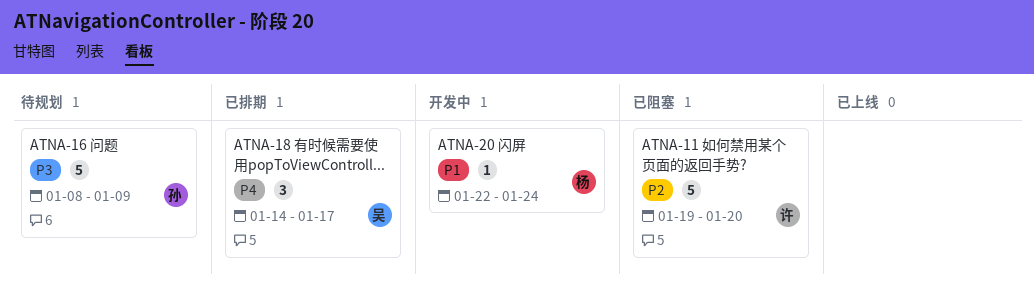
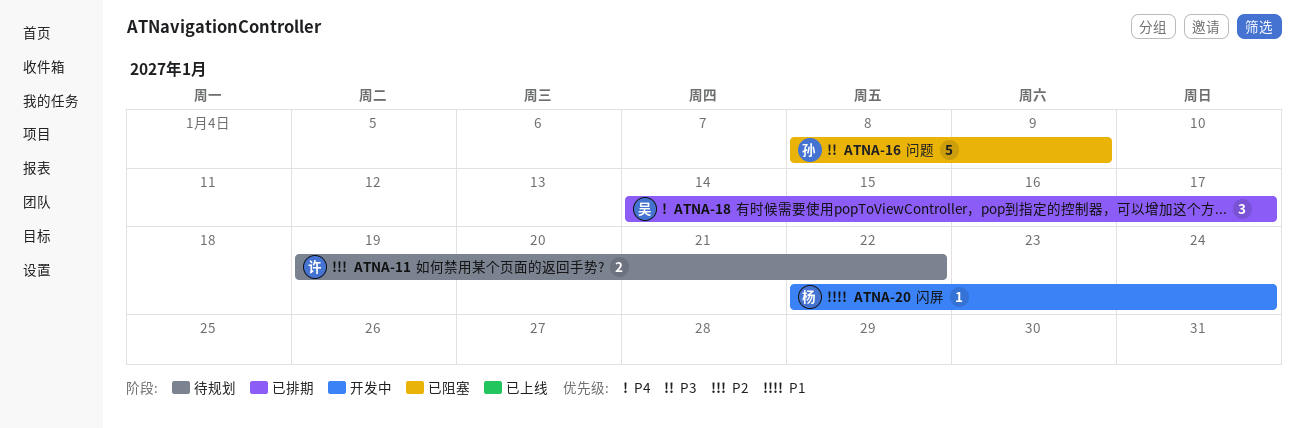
ATNA-11, status: 已阻塞 -> 待规划
ATNA-11, estimate: 5 -> 2
ATNA-11, due: Jan 20 -> Jan 22
ATNA-16, status: 待规划 -> 已阻塞

